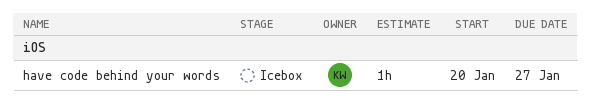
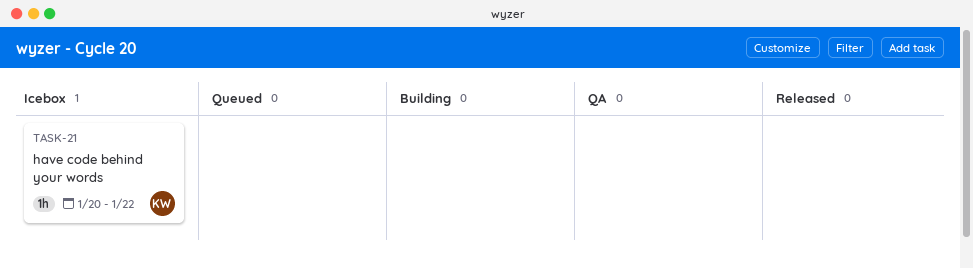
have code behind your words, due: Jan 27 -> Jan 22

